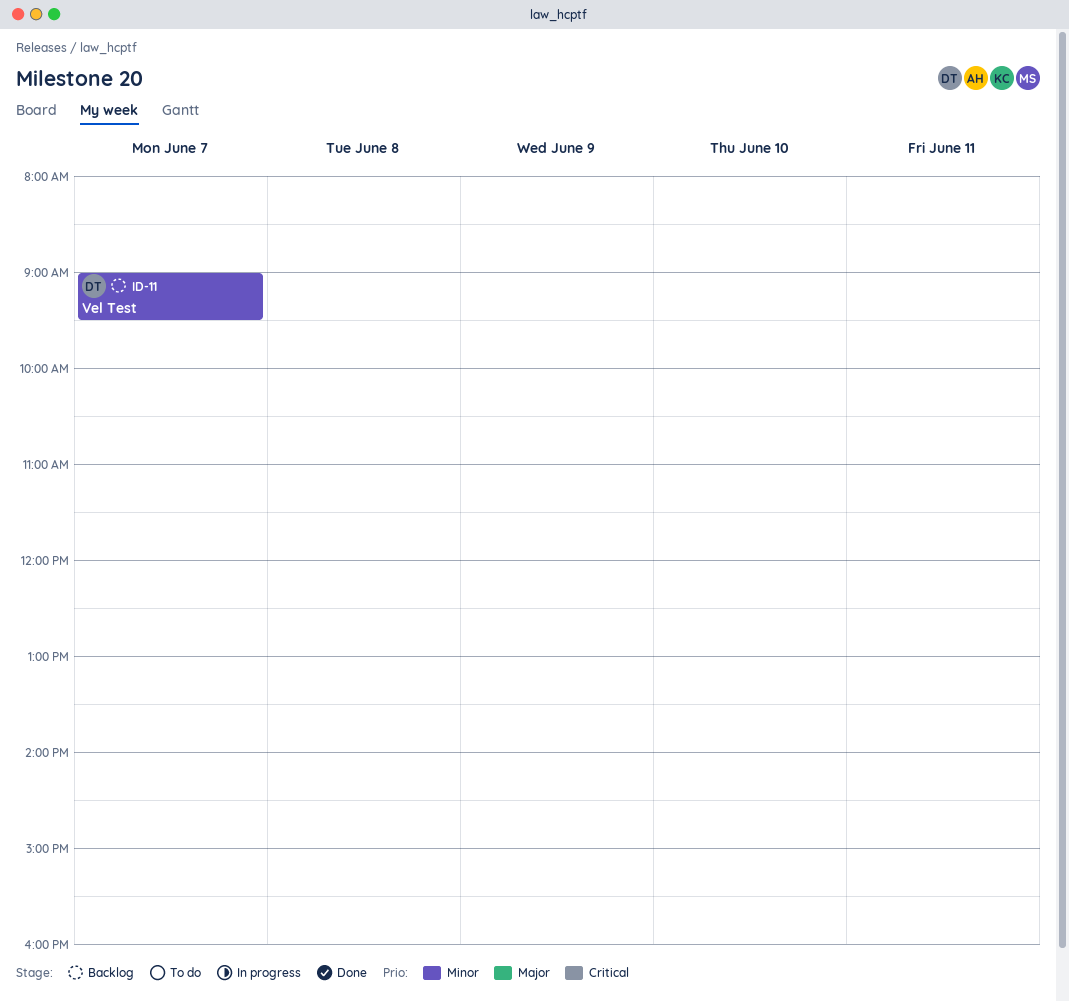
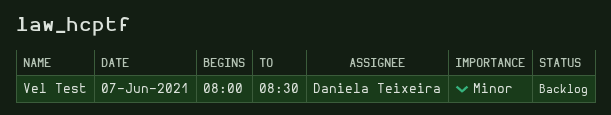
Vel Test, begins: 09:00 -> 08:00
Vel Test, ends: 09:30 -> 08:30

